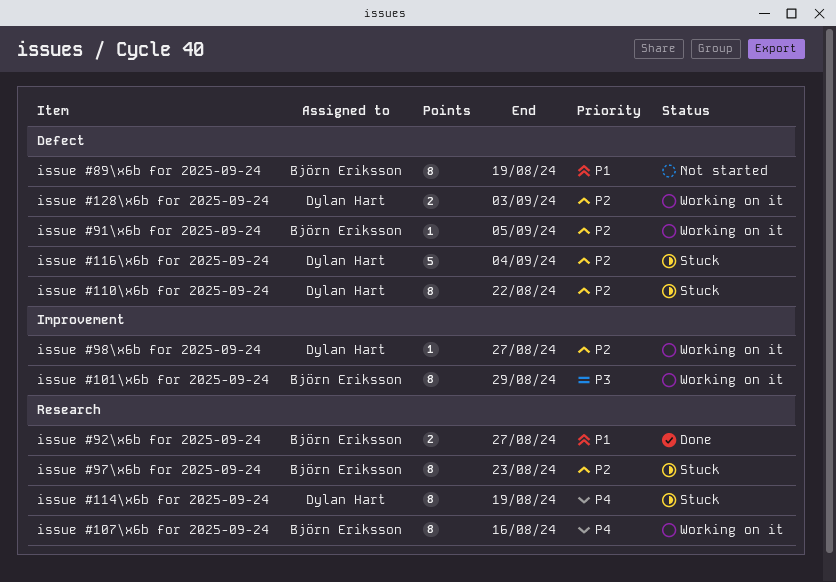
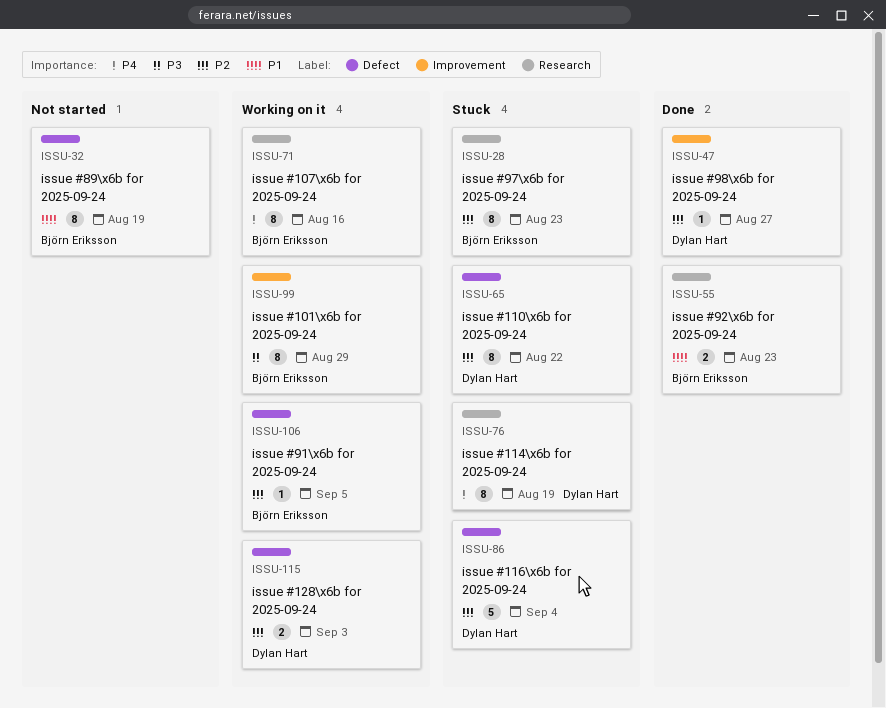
issue #92\x6b for 2025-09-24, due: Aug 27 -> Aug 23
issue #98\x6b for 2025-09-24, status: Working on it -> Done

